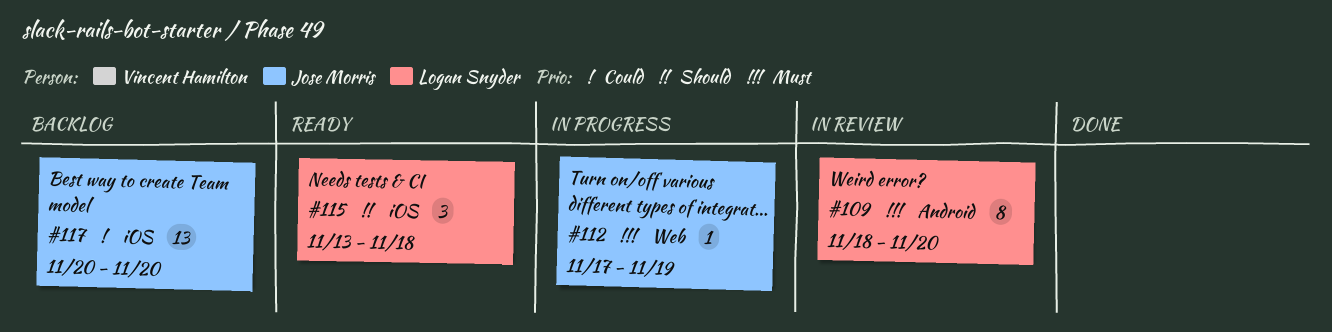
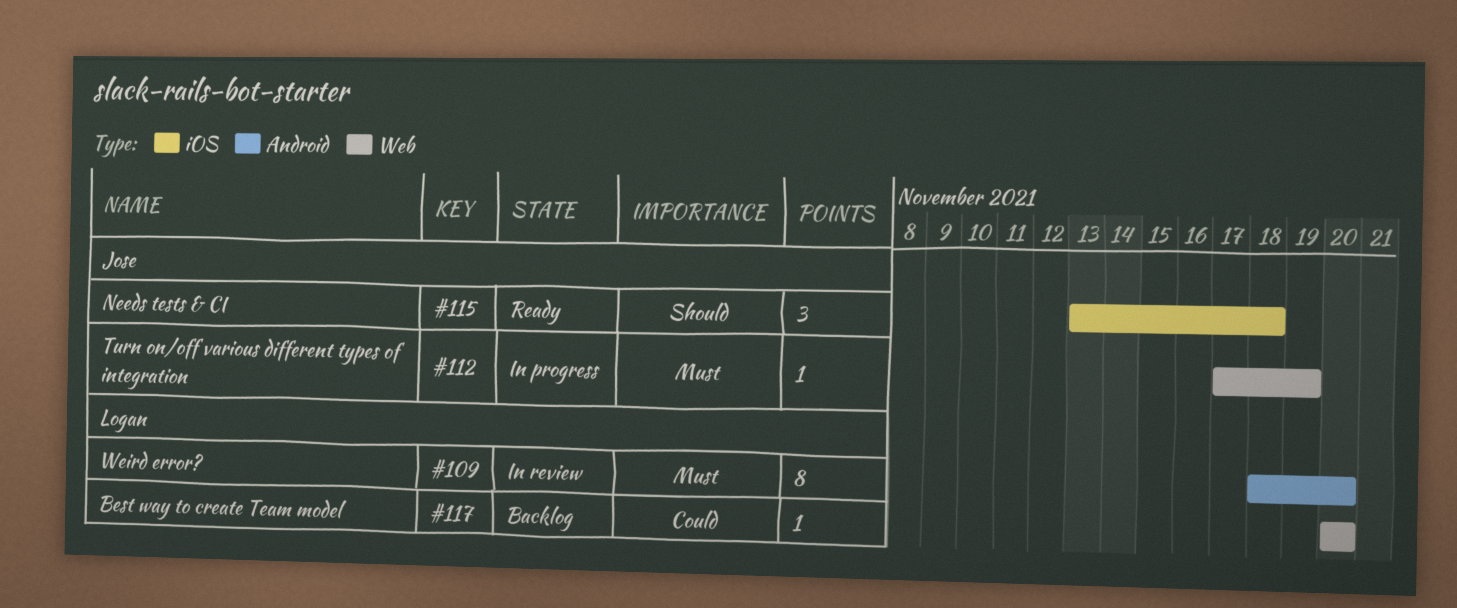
#115, owner: Logan Snyder -> Jose Morris
#117, owner: Jose Morris -> Logan Snyder
#117, label: iOS -> Web
#117, estimate: 13 -> 1

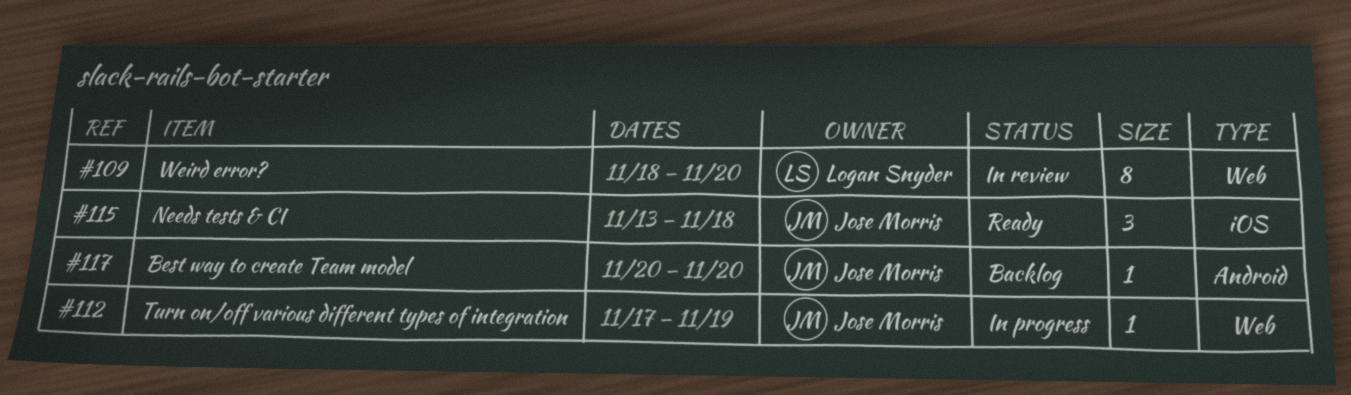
#109, label: Android -> Web
#117, owner: Logan Snyder -> Jose Morris
#117, label: Web -> Android

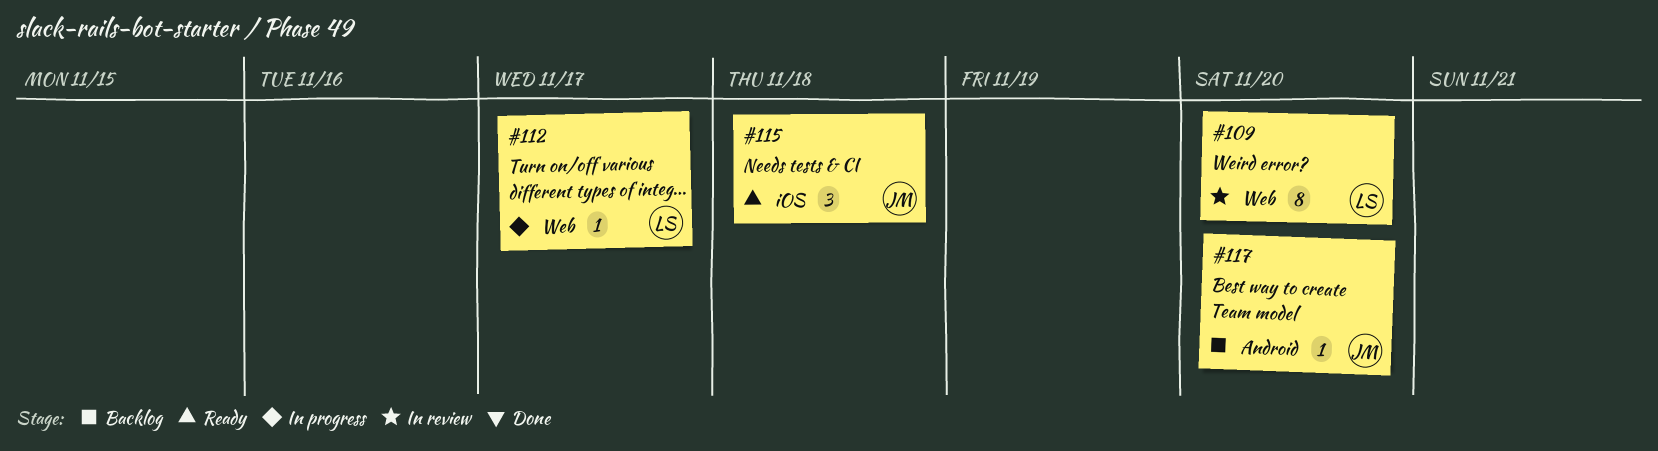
#112, owner: Jose Morris -> Logan Snyder
#112, due: Nov 19 -> Nov 17

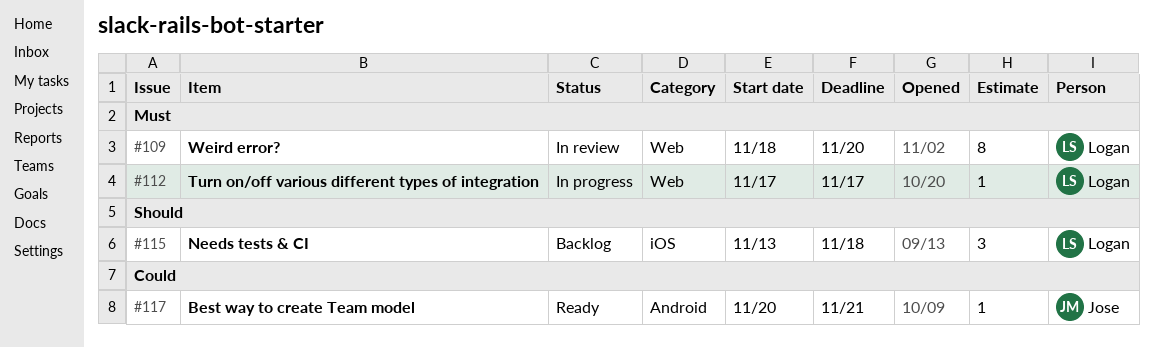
#115, status: Ready -> Backlog
#115, owner: Jose -> Logan
#117, status: Backlog -> Ready
#117, due: Nov 20 -> Nov 21

